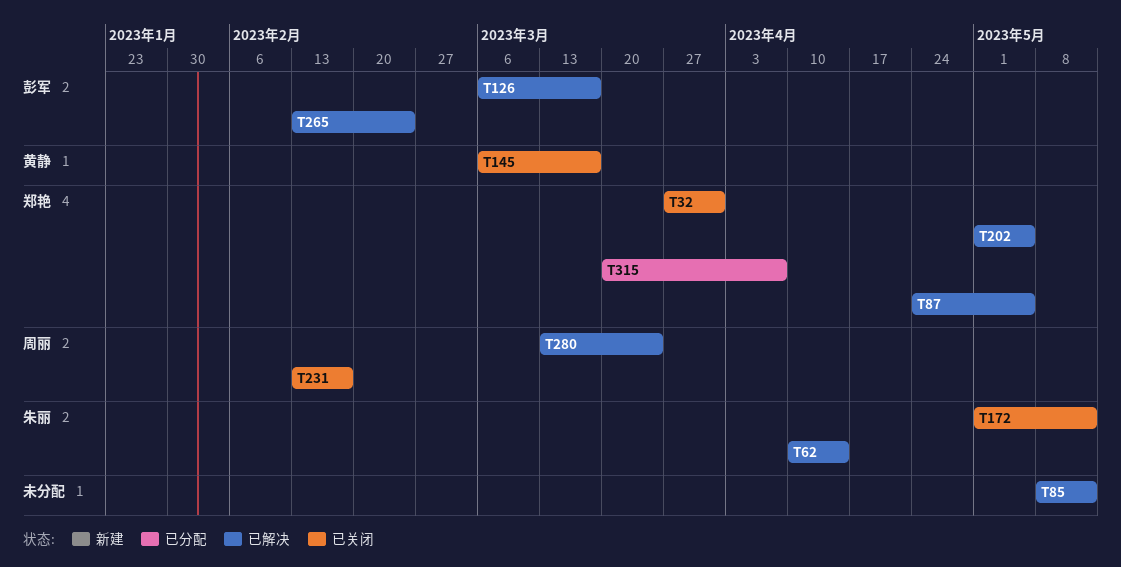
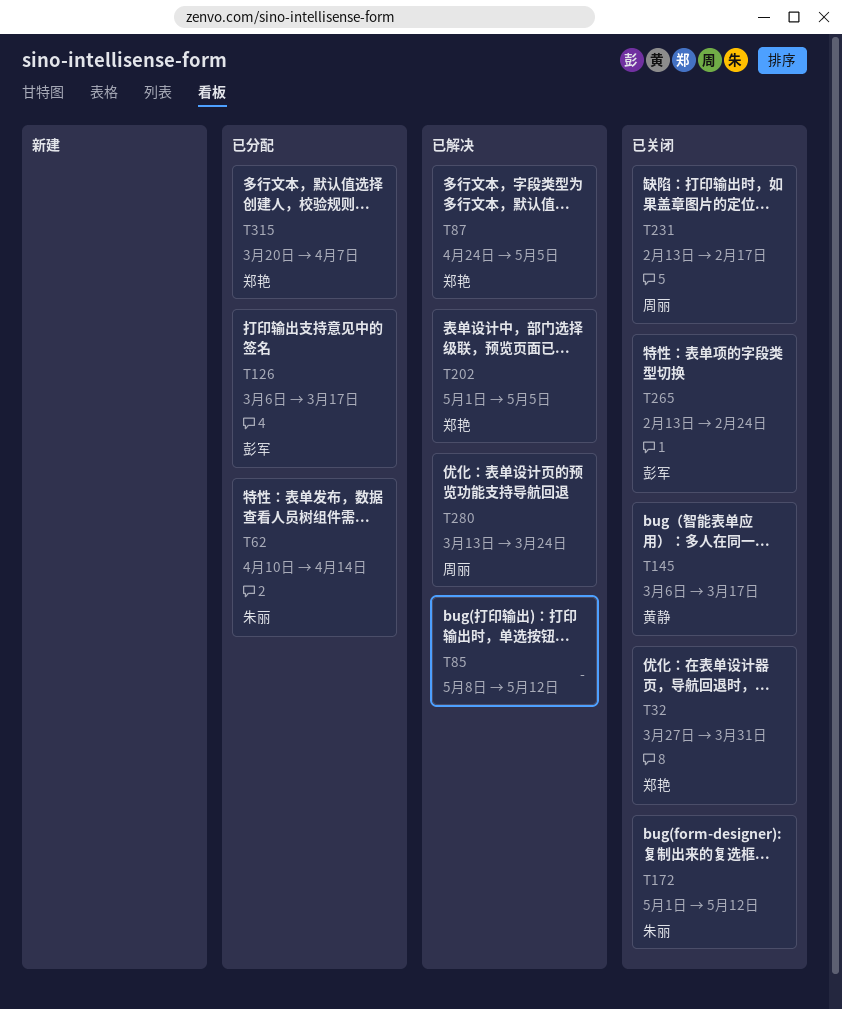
T62, status: 已解决 -> 已分配
T126, status: 已解决 -> 已分配
T265, status: 已解决 -> 已关闭

